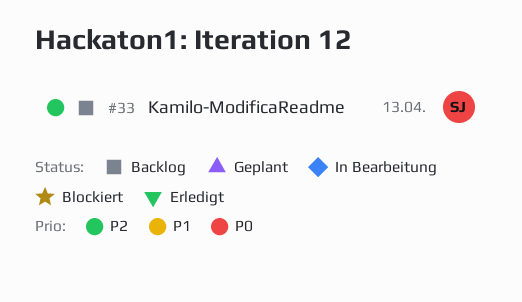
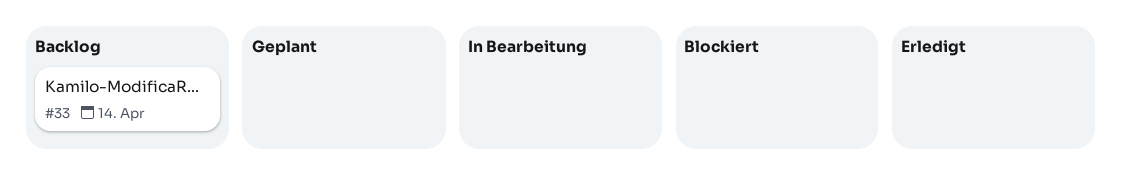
#33, due: Apr 13 -> Apr 14

